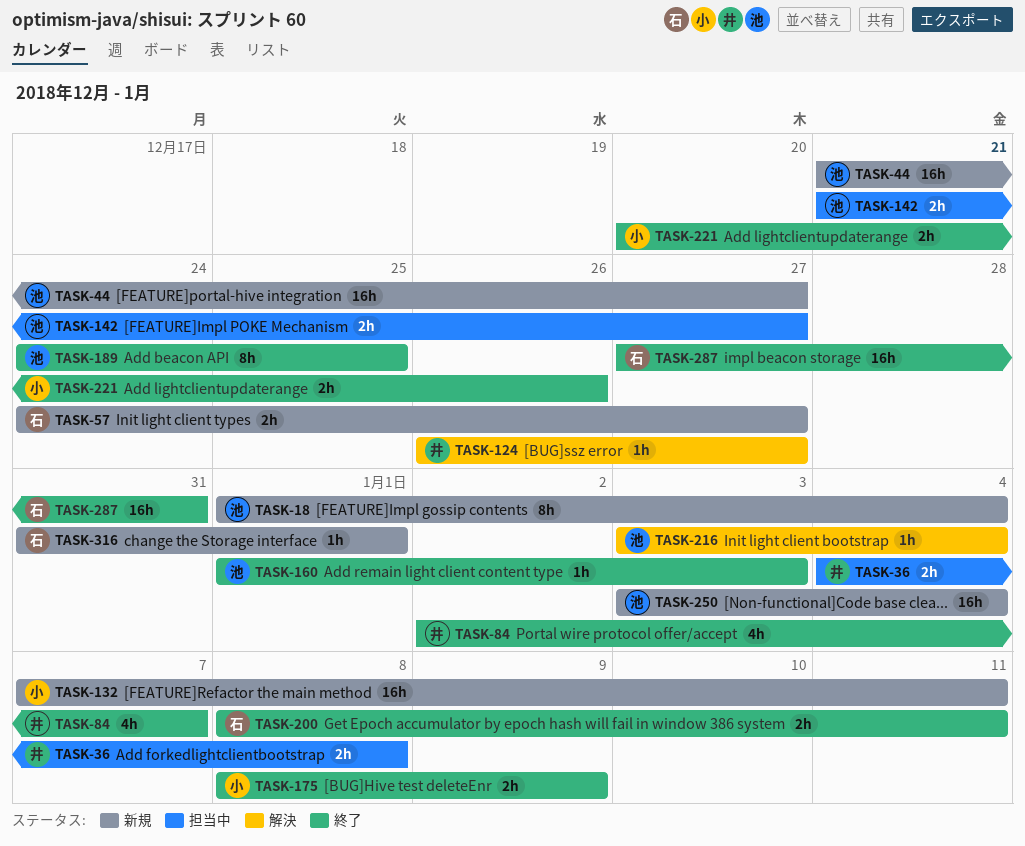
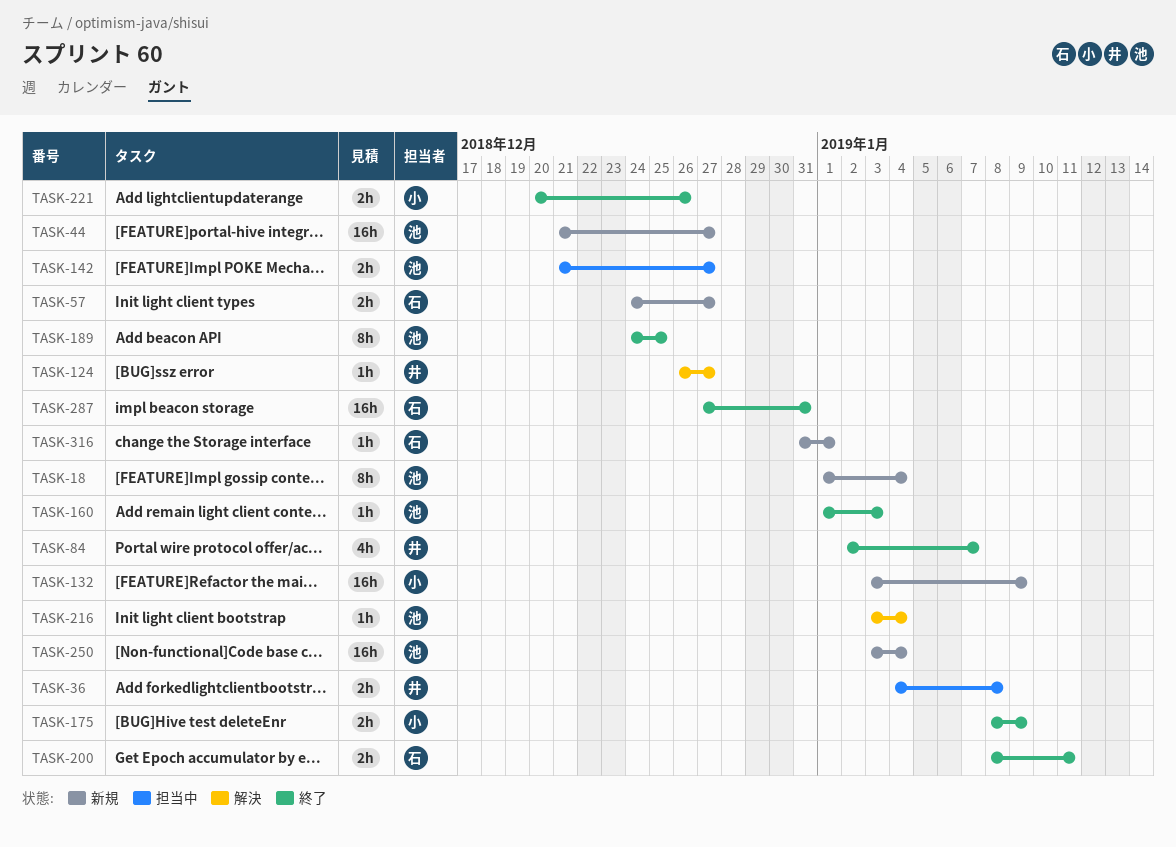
TASK-132, start: Jan 7 -> Jan 3
TASK-132, due: Jan 11 -> Jan 9

